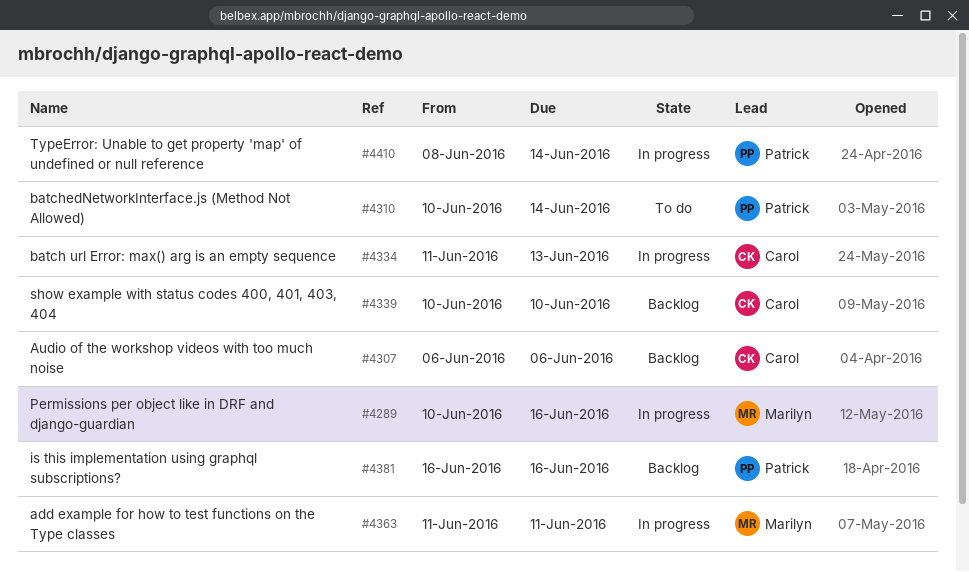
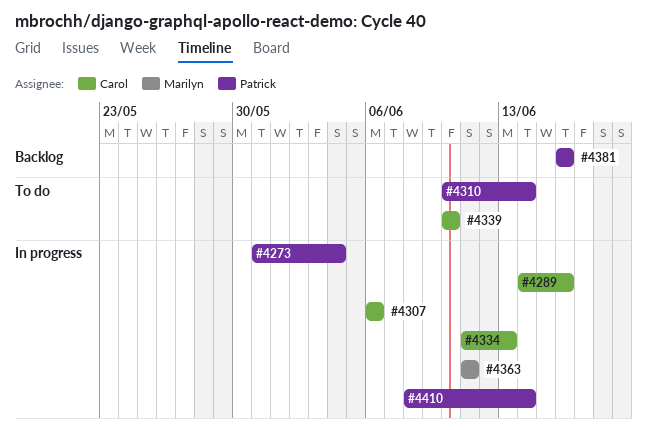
#4273: none -> present
#4289, owner: Marilyn -> Carol
#4289, start: Jun 10 -> Jun 14
#4307, status: Backlog -> In progress
#4339, status: Backlog -> To do

